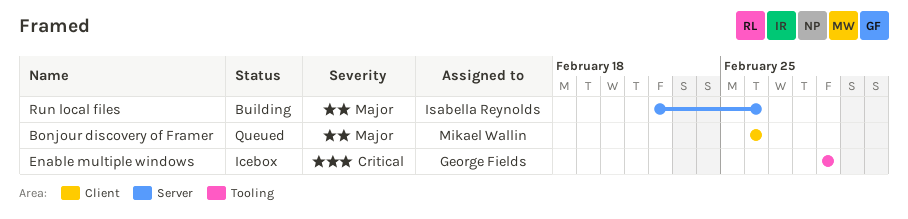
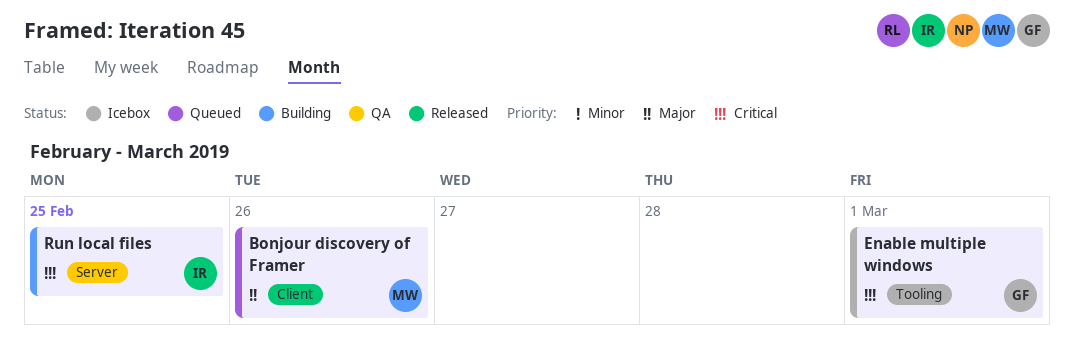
Run local files, priority: Major -> Critical
Run local files, due: Feb 26 -> Feb 25

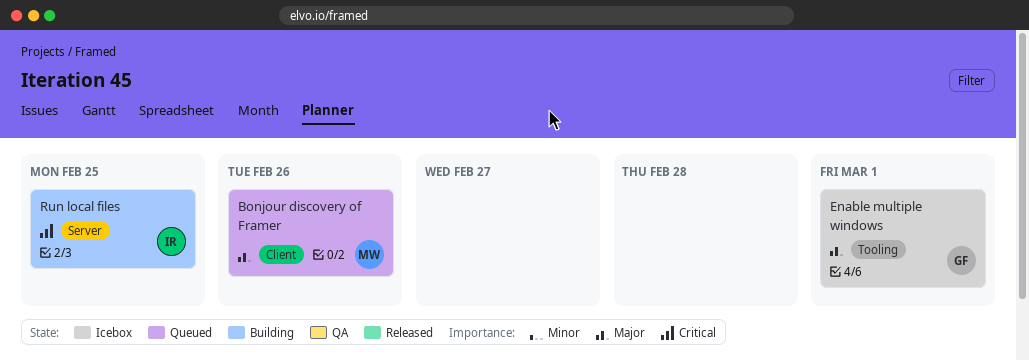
Enable multiple windows, priority: Critical -> Major

